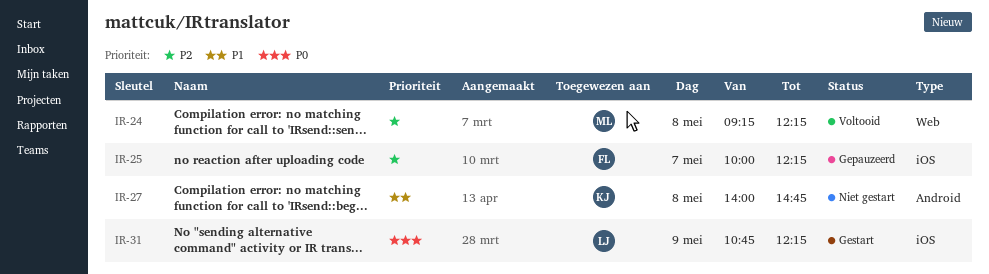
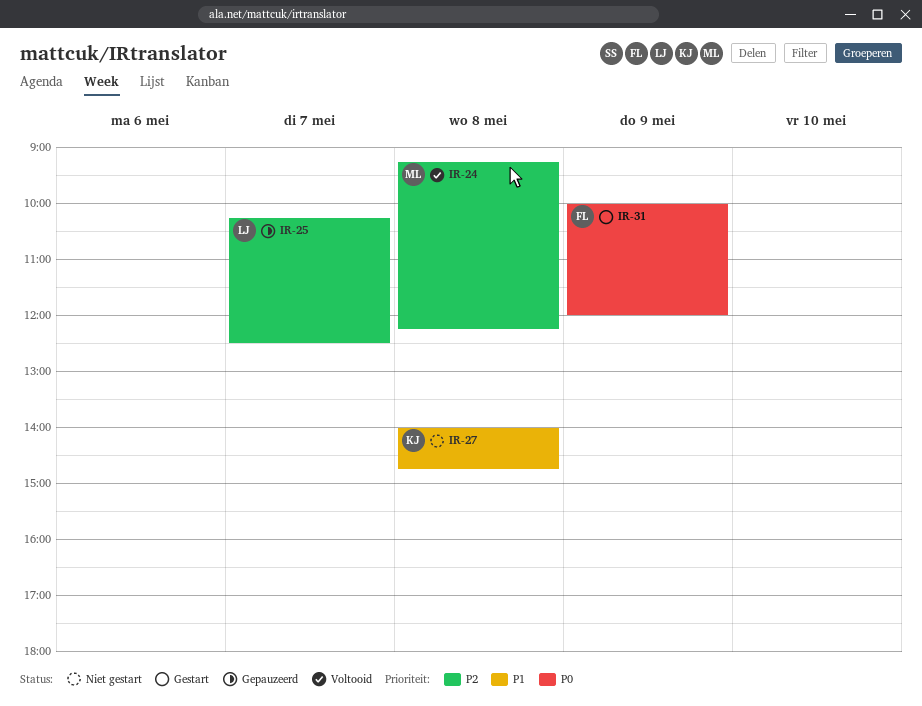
IR-25, owner: FL -> LJ
IR-25, begins: 10:00 -> 10:15
IR-25, ends: 12:15 -> 12:30
IR-31, owner: LJ -> FL
IR-31, begins: 10:45 -> 10:00
IR-31, ends: 12:15 -> 12:00

